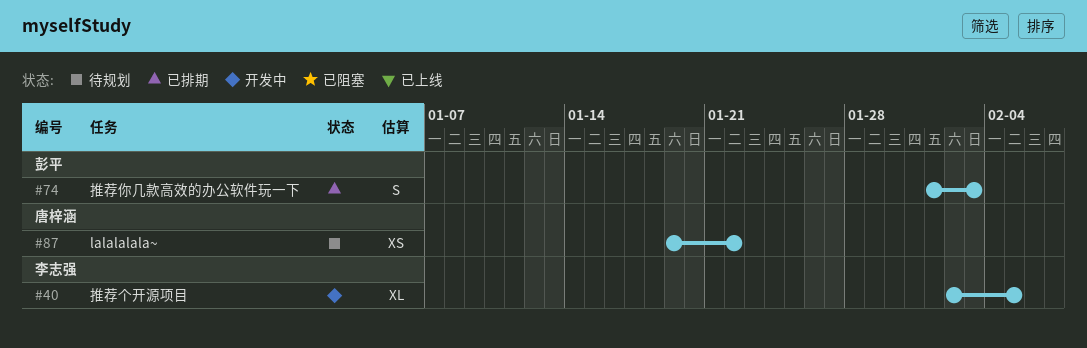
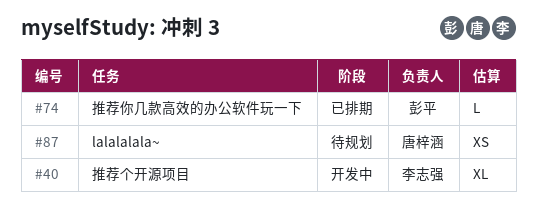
#74, estimate: S -> L

